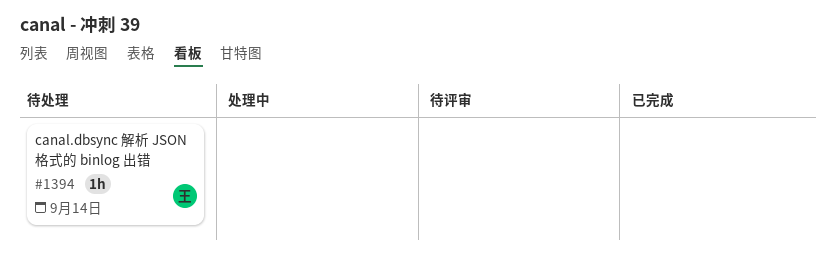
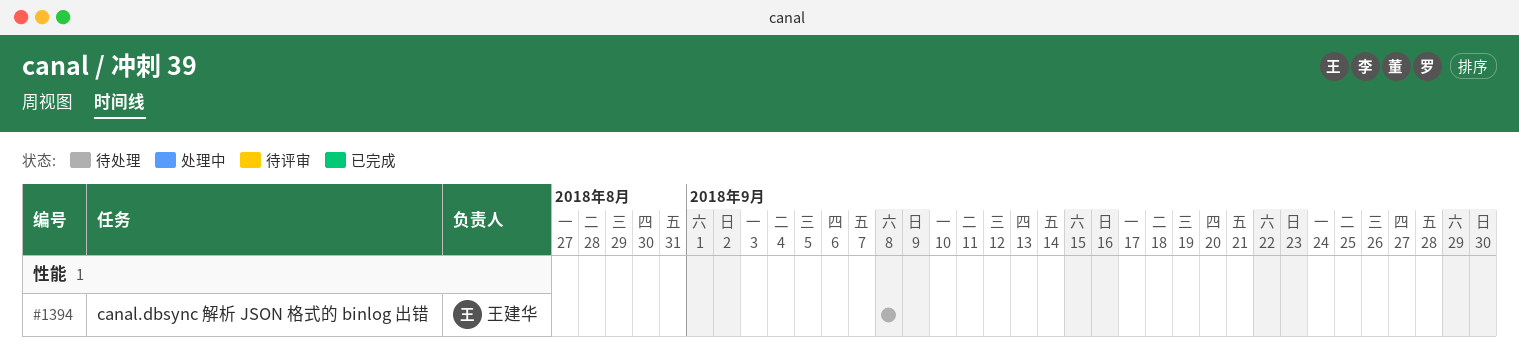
#1394, due: Sep 14 -> Sep 8

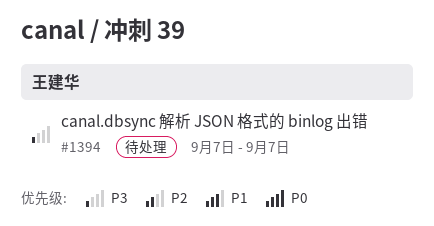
#1394, start: Sep 8 -> Sep 7
#1394, due: Sep 8 -> Sep 7

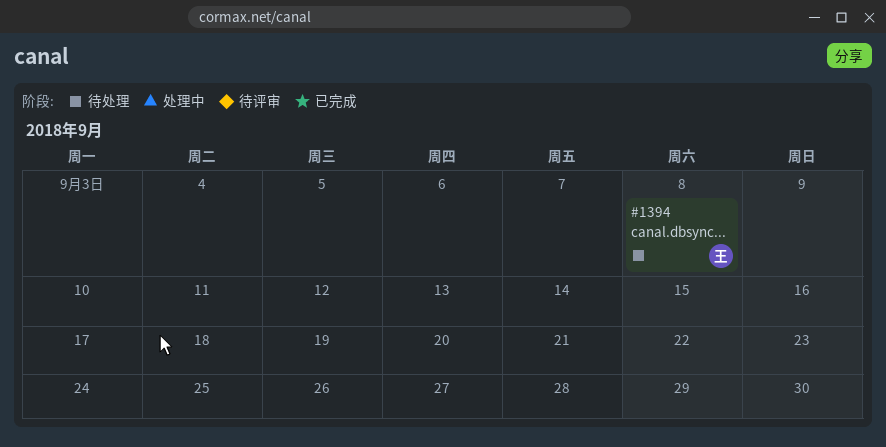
#1394, due: Sep 7 -> Sep 8

